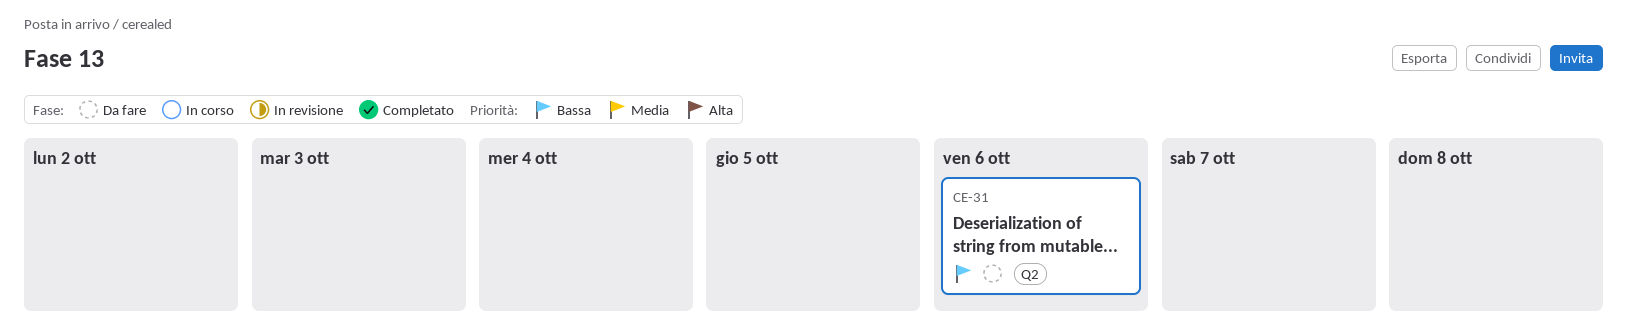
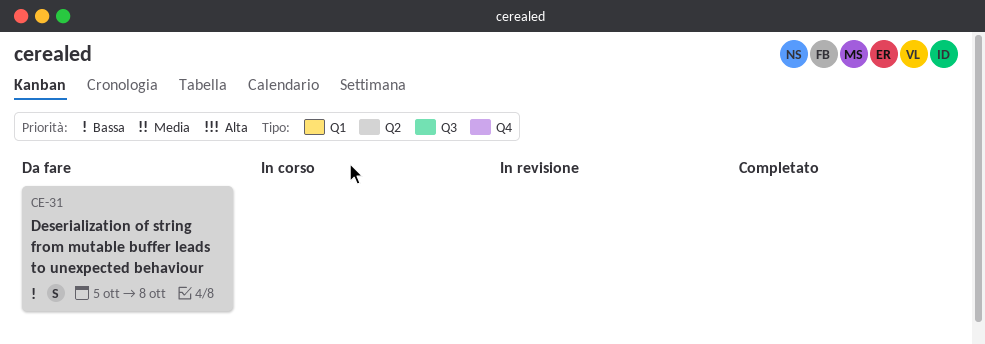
CE-31, due: Oct 6 -> Oct 8

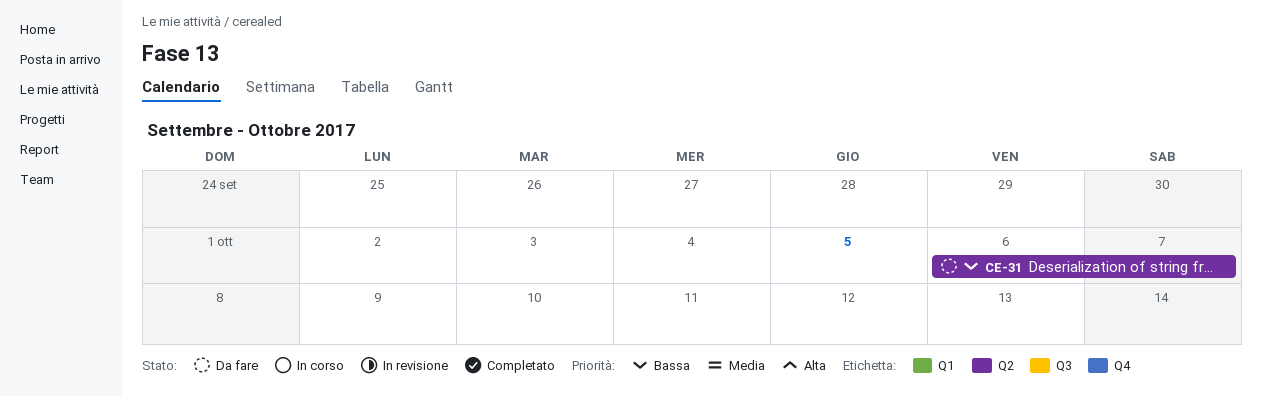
CE-31, start: Oct 5 -> Oct 6
CE-31, due: Oct 8 -> Oct 7

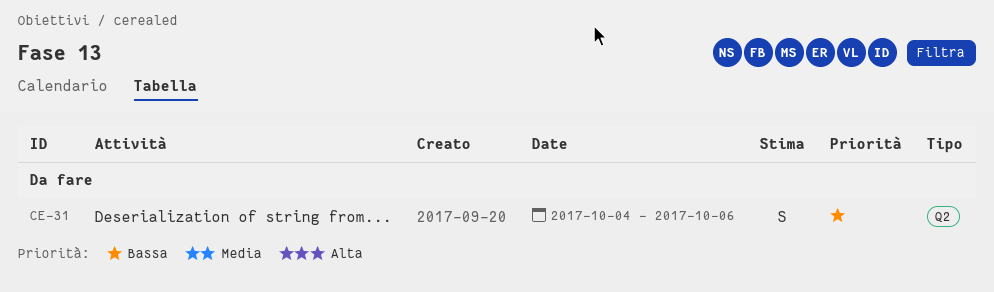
CE-31, start: Oct 6 -> Oct 4
CE-31, due: Oct 7 -> Oct 6

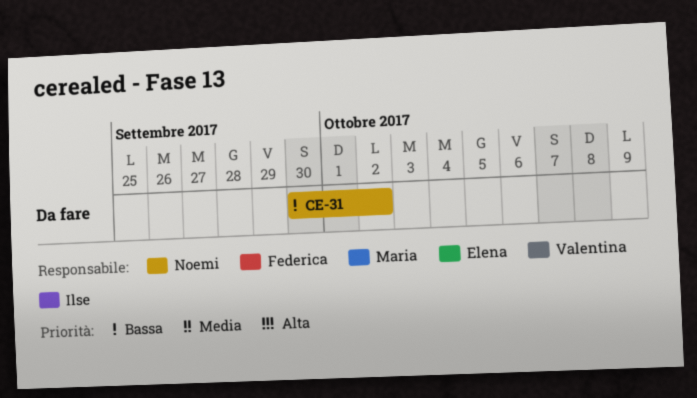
CE-31, start: Oct 4 -> Sep 30
CE-31, due: Oct 6 -> Oct 2

